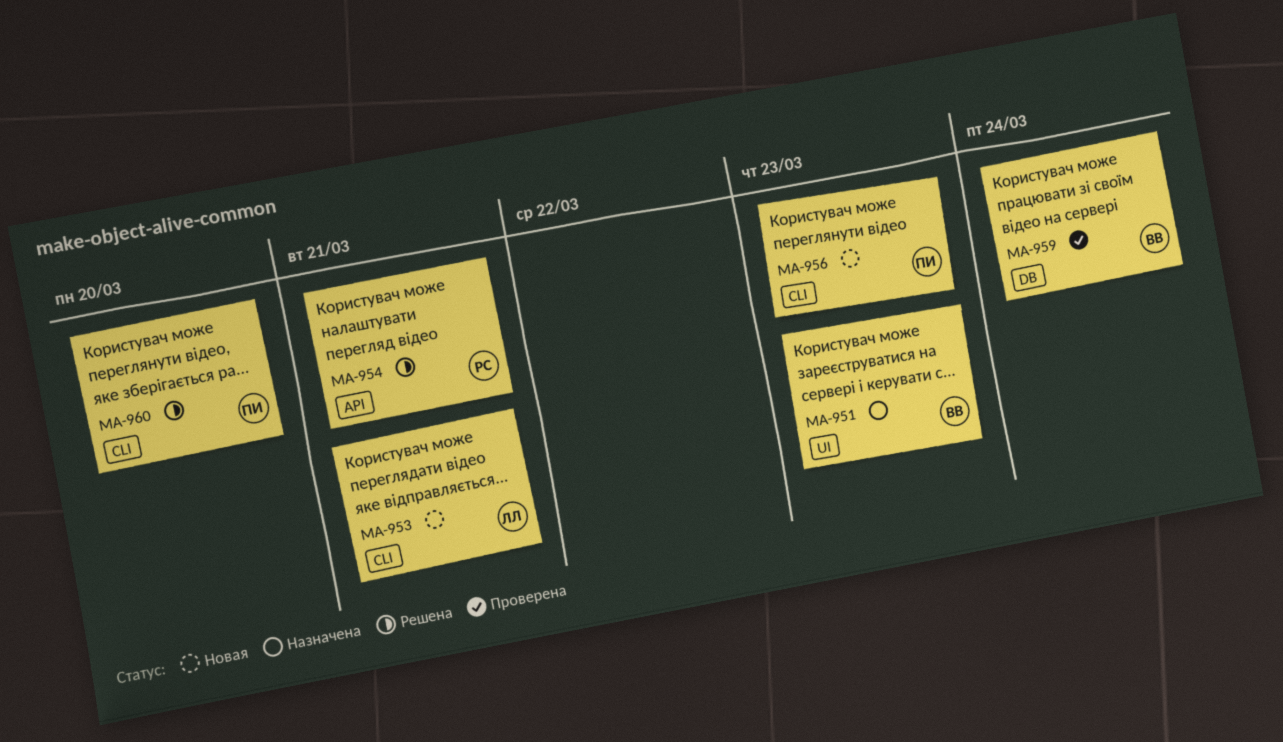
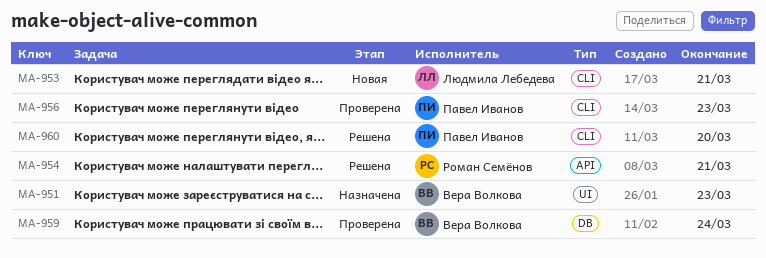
MA-956, status: Новая -> Проверена

